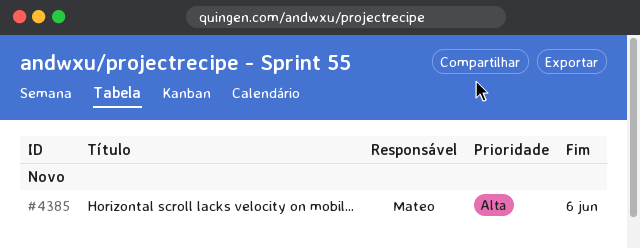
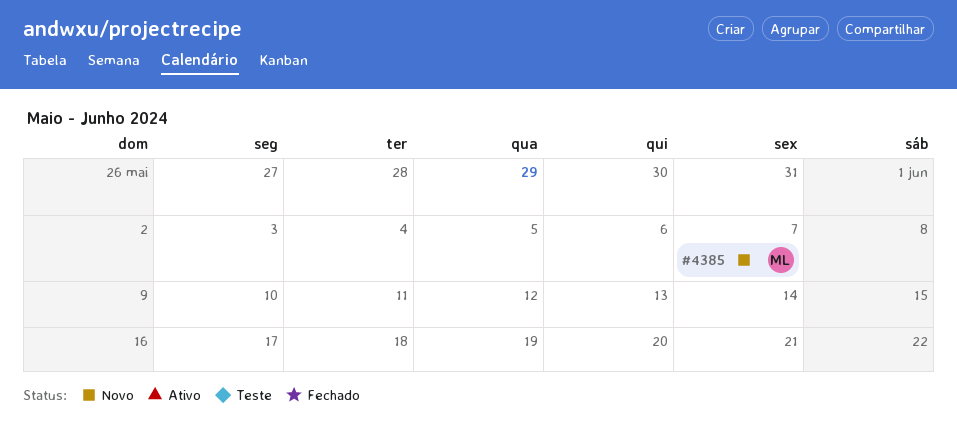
#4385, due: Jun 6 -> Jun 7

